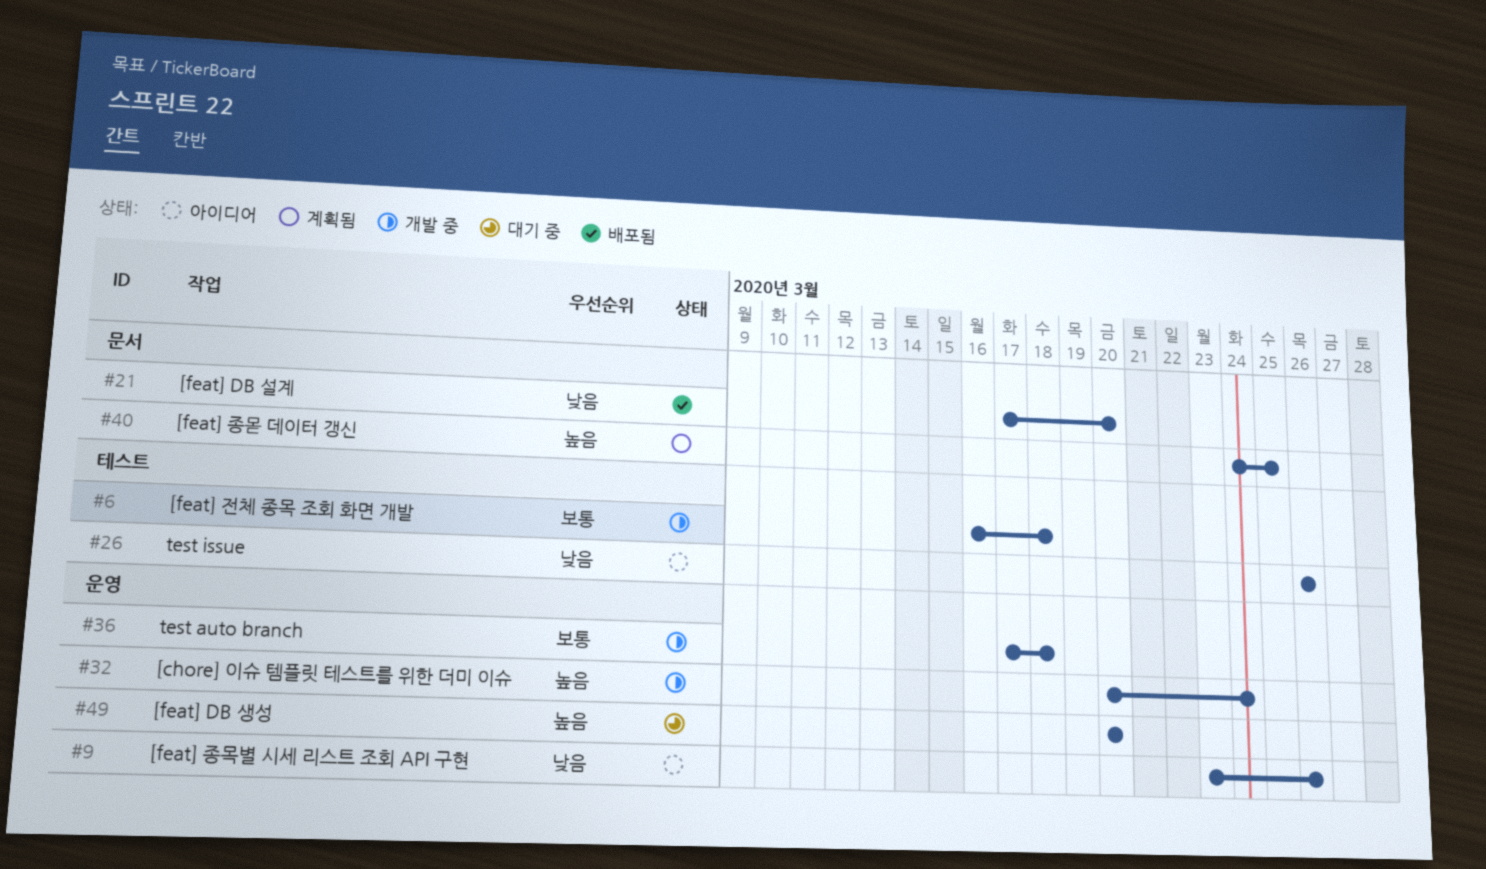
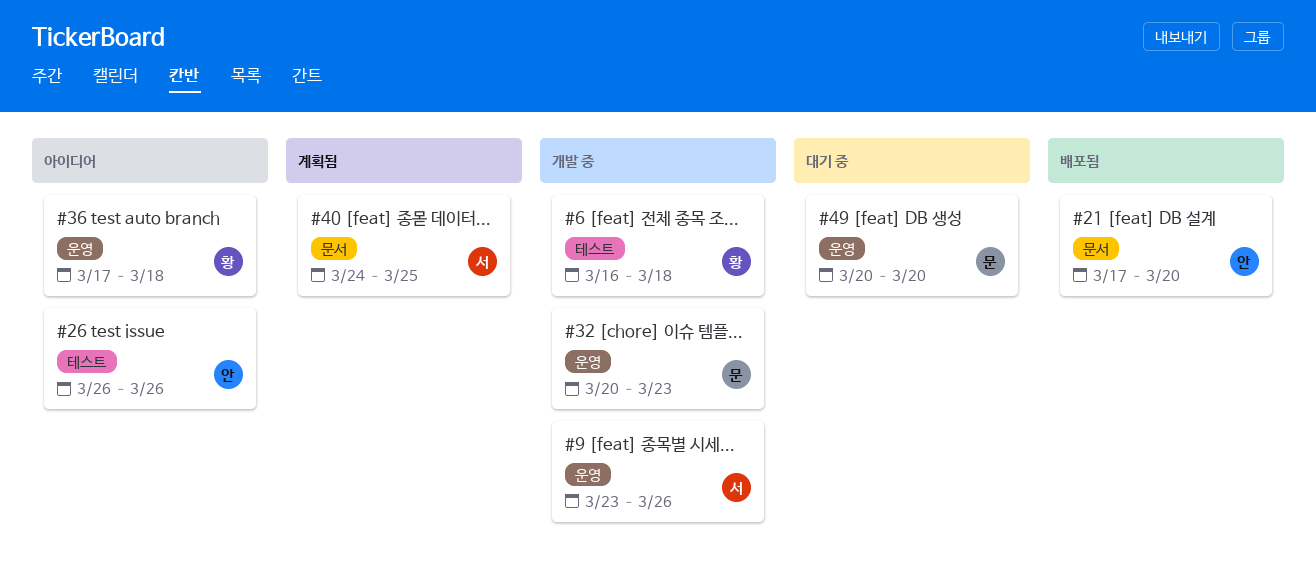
#9, status: 아이디어 -> 개발 중
#32, due: Mar 24 -> Mar 23
#36, status: 개발 중 -> 아이디어

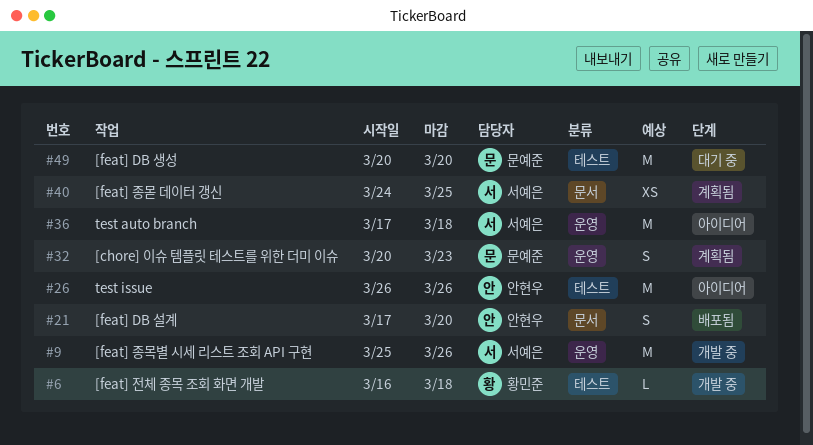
#9, start: Mar 23 -> Mar 25
#32, status: 개발 중 -> 계획됨
#36, owner: 황민준 -> 서예은
#49, label: 운영 -> 테스트

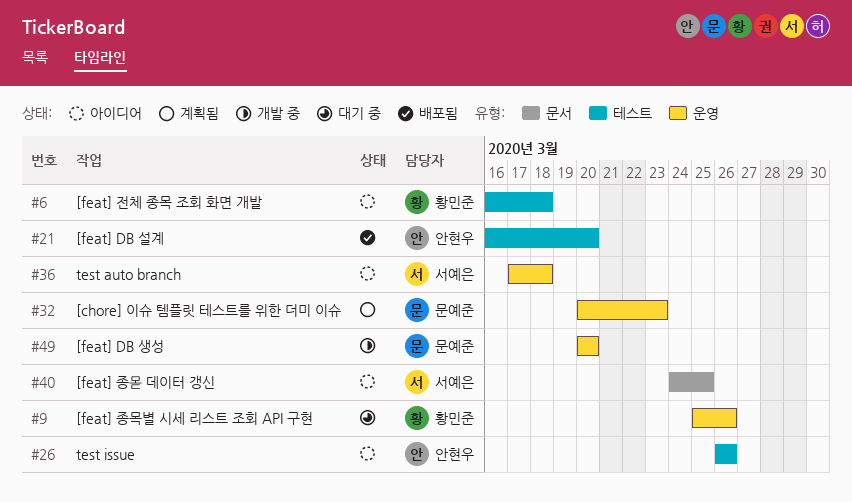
#6, status: 개발 중 -> 아이디어
#9, status: 개발 중 -> 대기 중
#9, owner: 서예은 -> 황민준
#21, label: 문서 -> 테스트
#21, start: Mar 17 -> Mar 16
#40, status: 계획됨 -> 아이디어
#49, status: 대기 중 -> 개발 중
#49, label: 테스트 -> 운영

